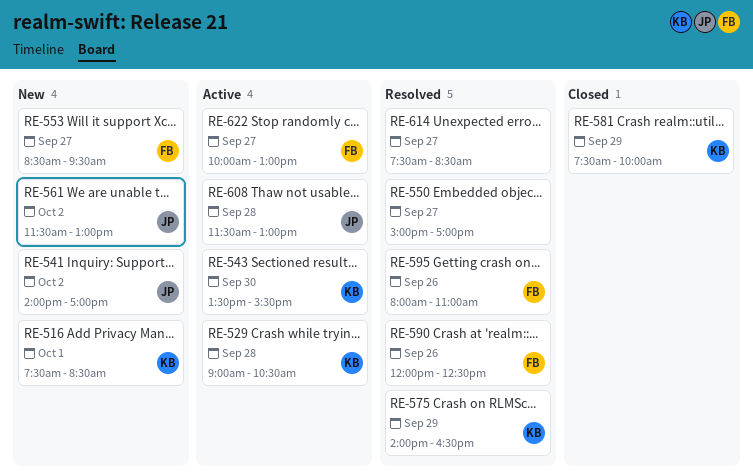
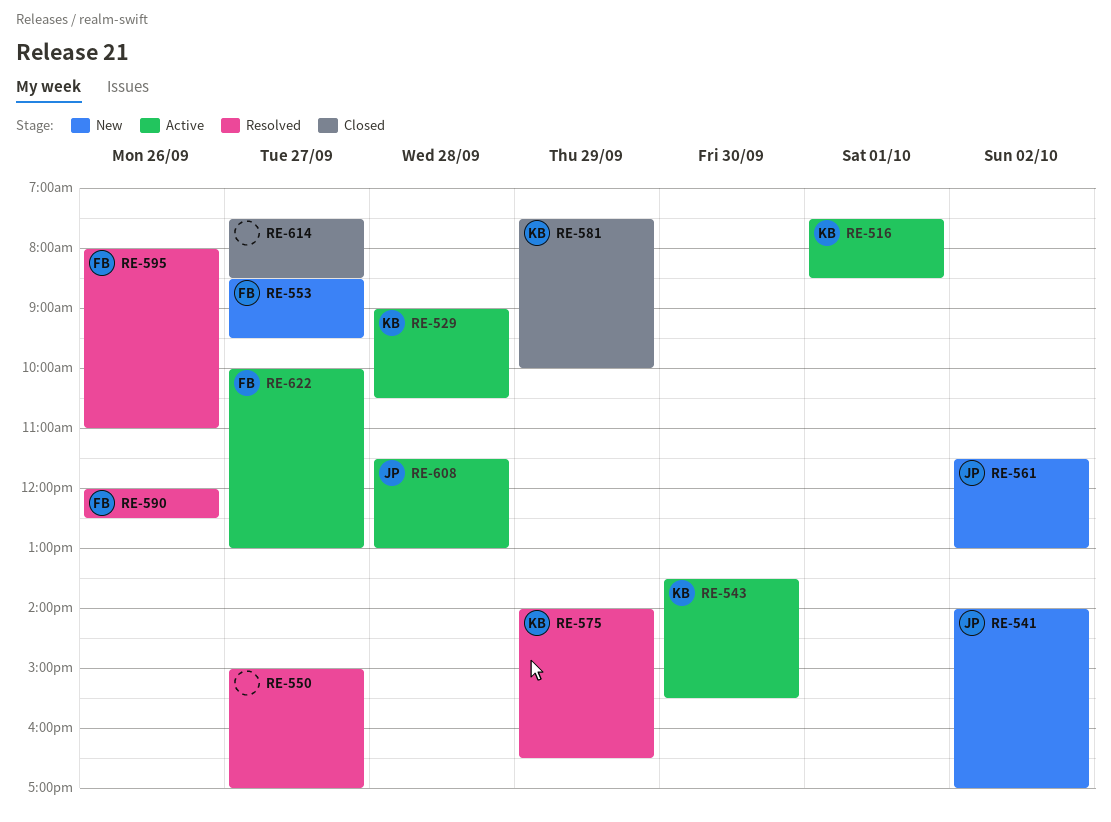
RE-516, status: New -> Active
RE-614, status: Resolved -> Closed

